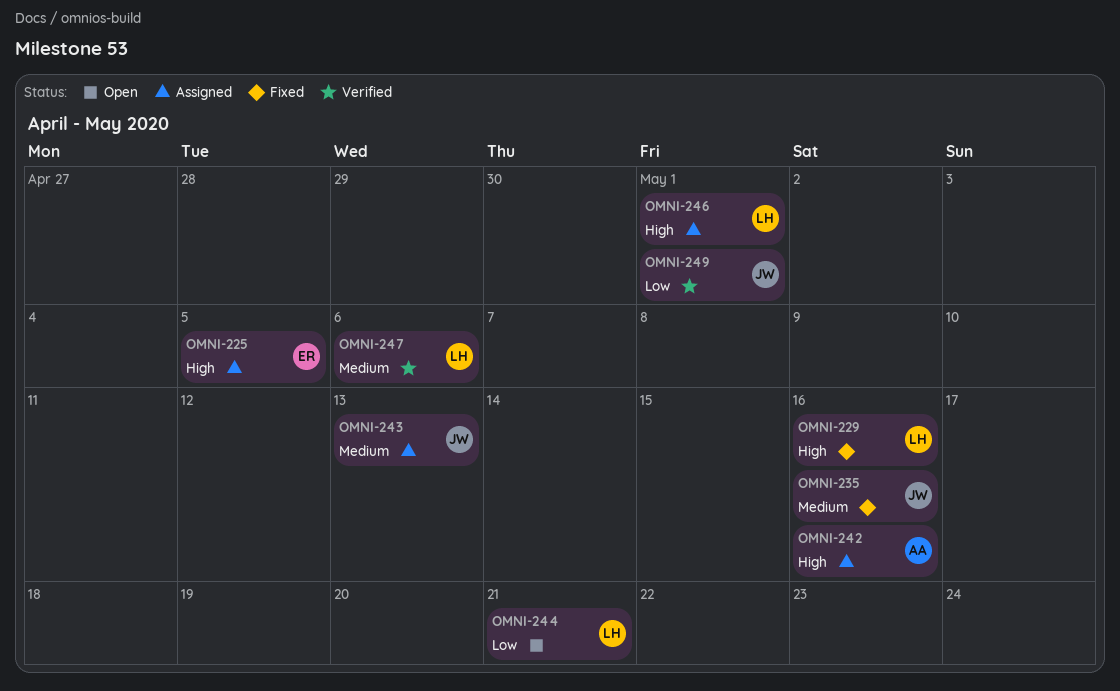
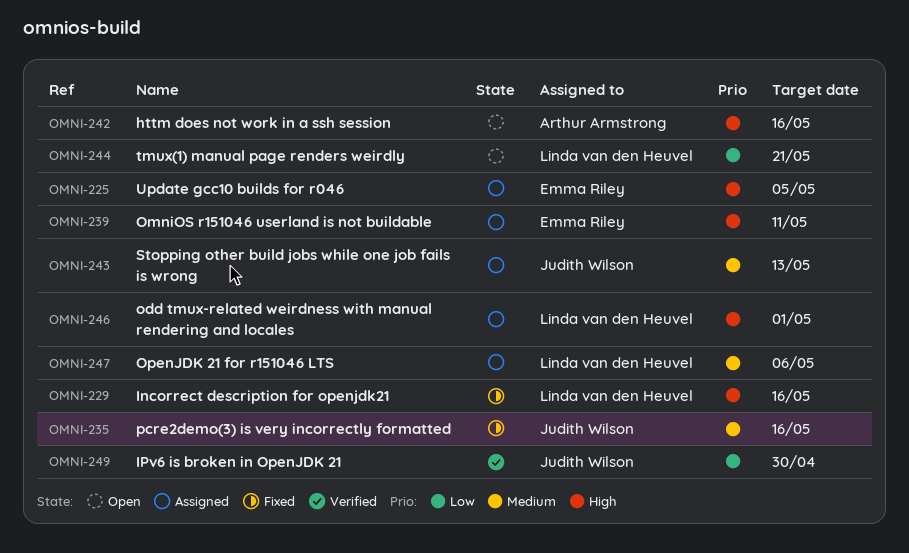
OMNI-239: none -> present
OMNI-242, status: Assigned -> Open
OMNI-247, status: Verified -> Assigned
OMNI-249, due: May 1 -> Apr 30

